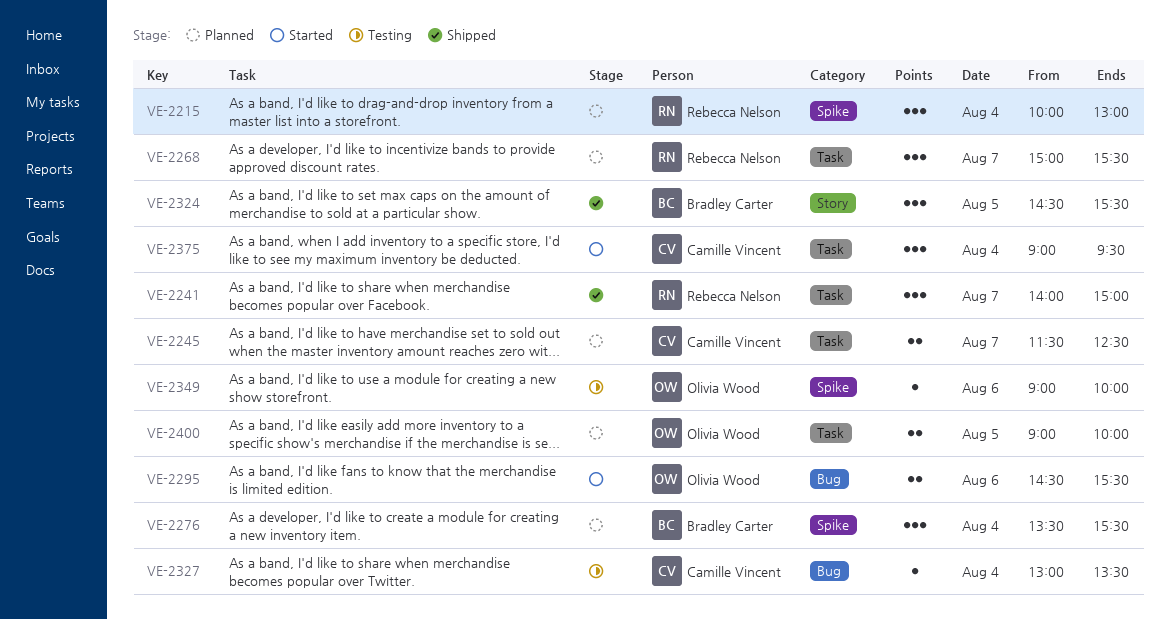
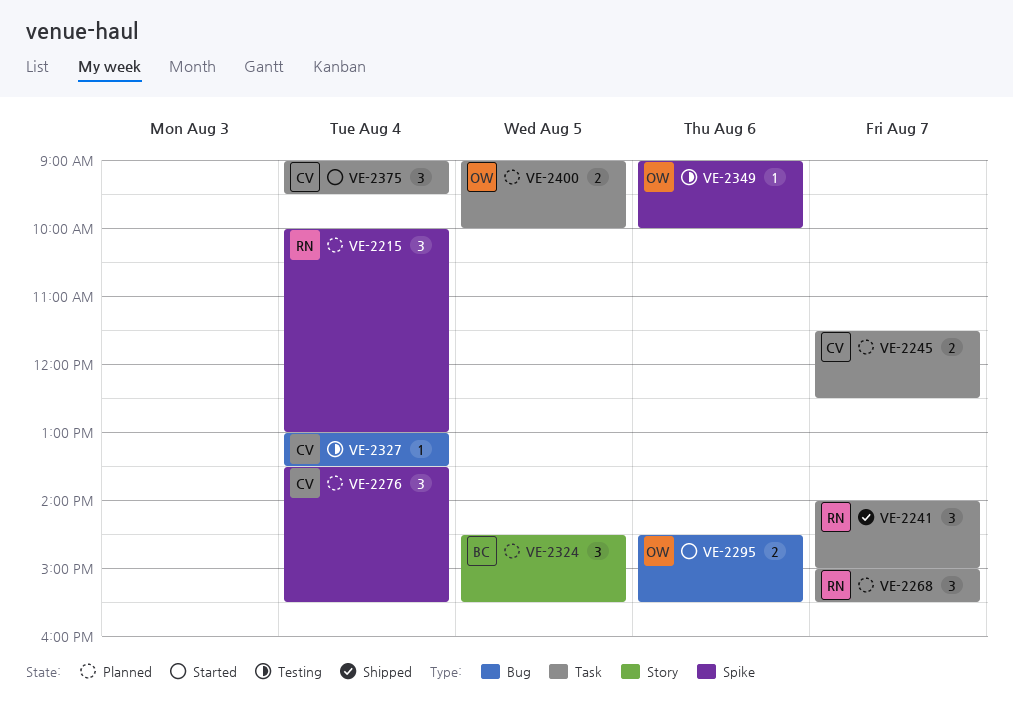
VE-2276, owner: Bradley Carter -> Camille Vincent
VE-2324, status: Shipped -> Planned

